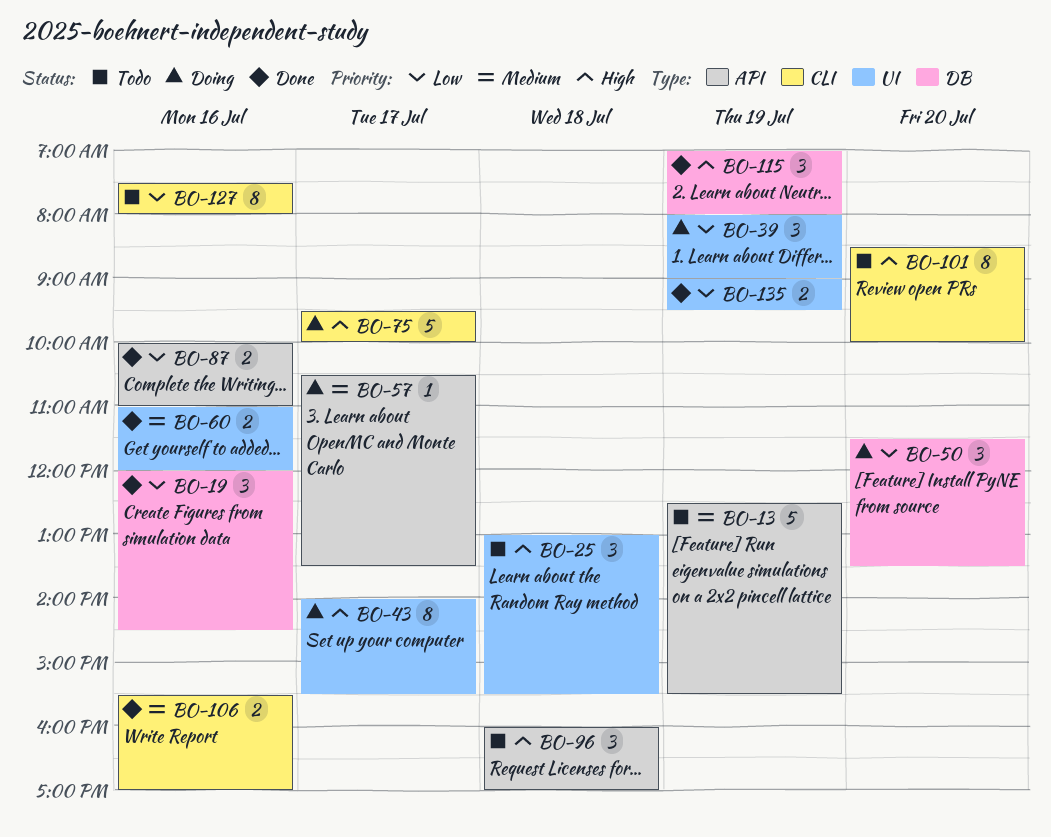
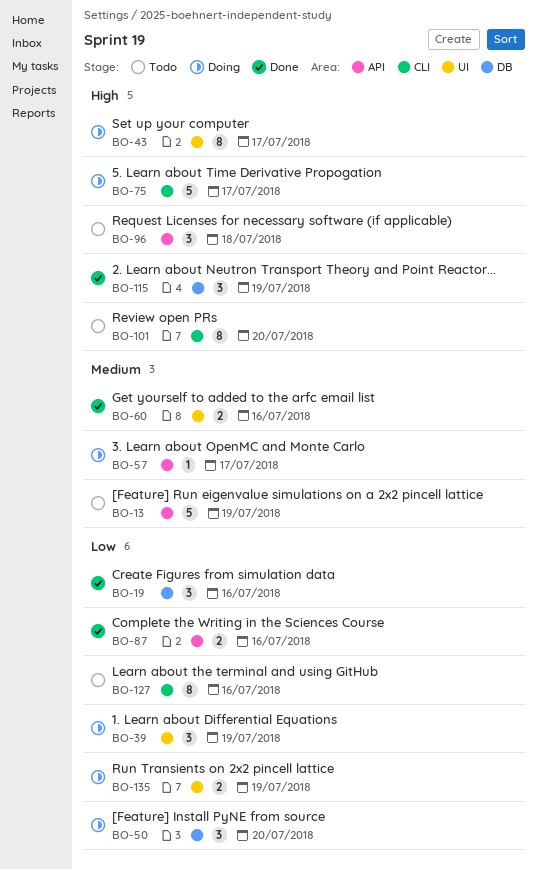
BO-25: present -> none
BO-106: present -> none
BO-135, status: Done -> Doing

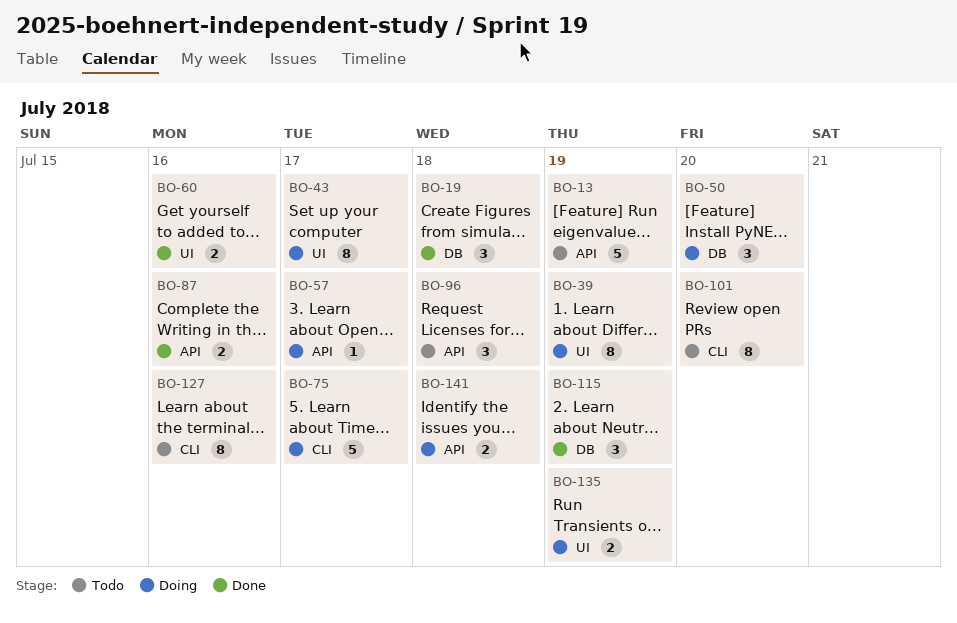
BO-19, day: Jul 16 -> Jul 18
BO-39, estimate: 3 -> 8
BO-141: none -> present

